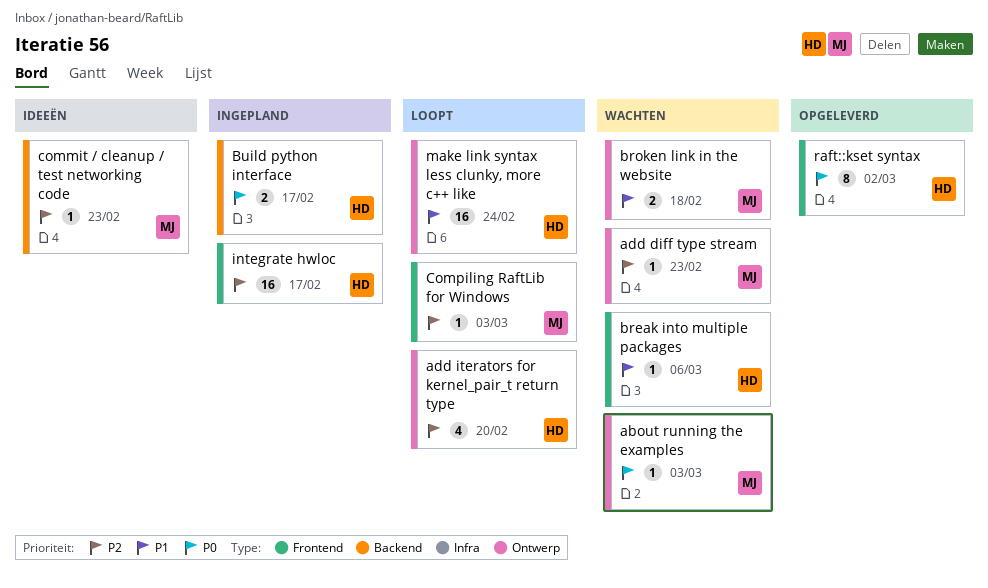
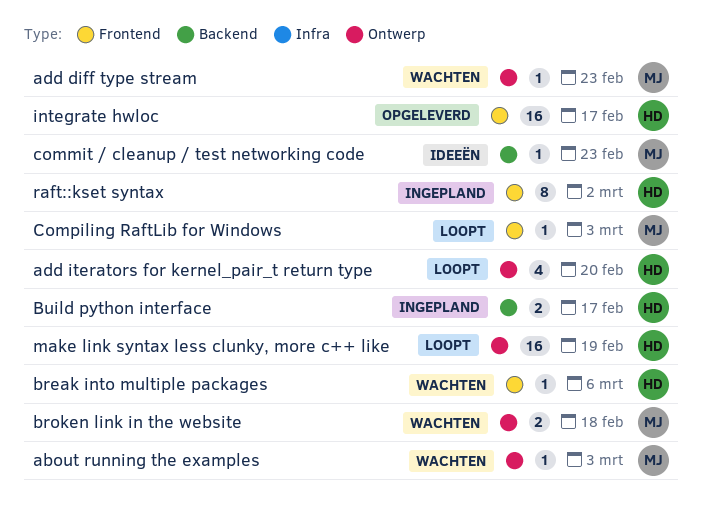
integrate hwloc, status: Ingepland -> Opgeleverd
make link syntax less clunky, more c++ like, due: Feb 24 -> Feb 19
raft::kset syntax, status: Opgeleverd -> Ingepland

